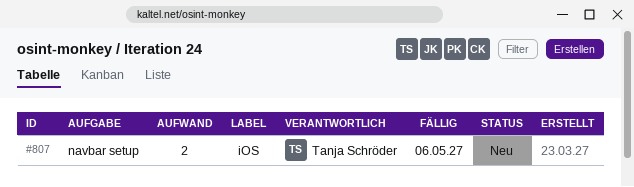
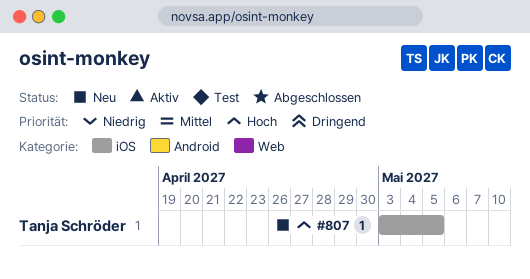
#807, estimate: 2 -> 1
#807, due: May 6 -> May 5

